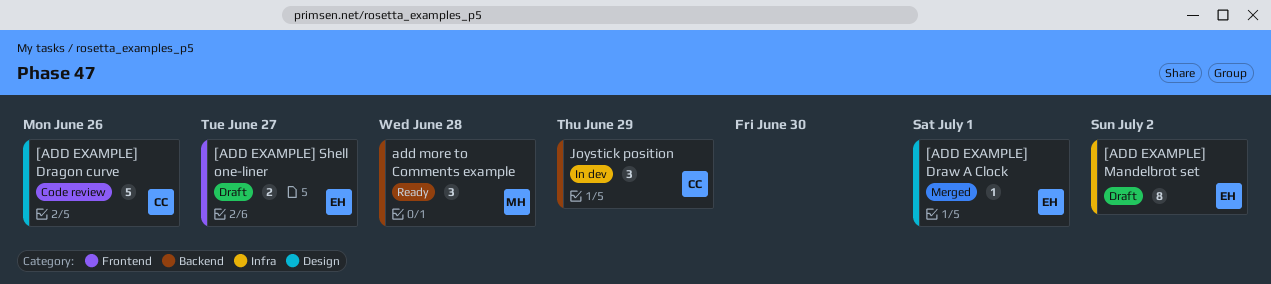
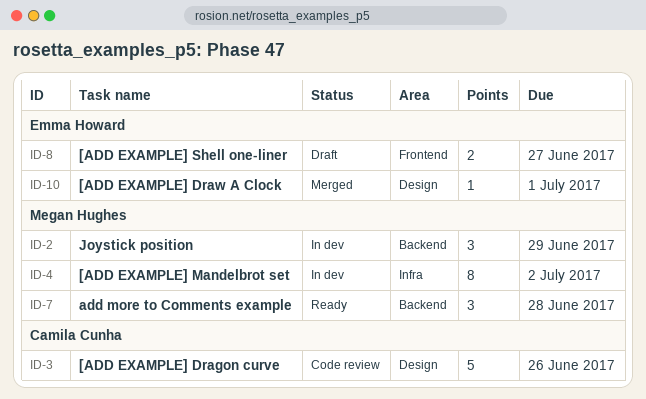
[ADD EXAMPLE] Mandelbrot set, status: Draft -> In dev
[ADD EXAMPLE] Mandelbrot set, owner: Emma Howard -> Megan Hughes
Joystick position, owner: Camila Cunha -> Megan Hughes

